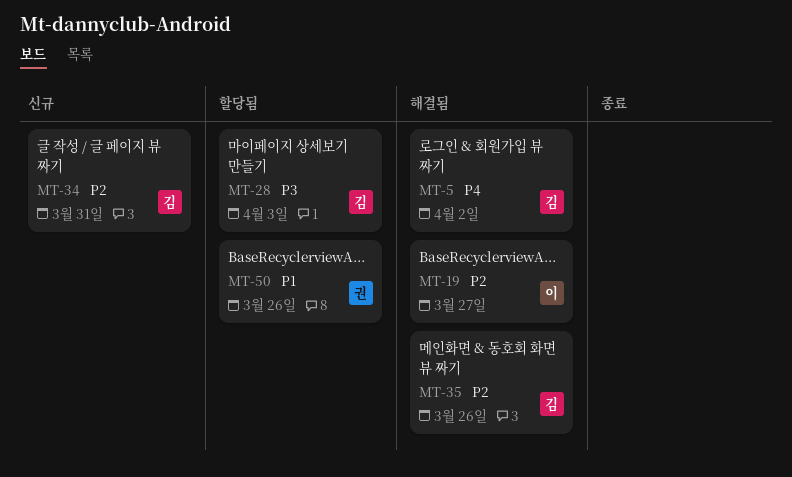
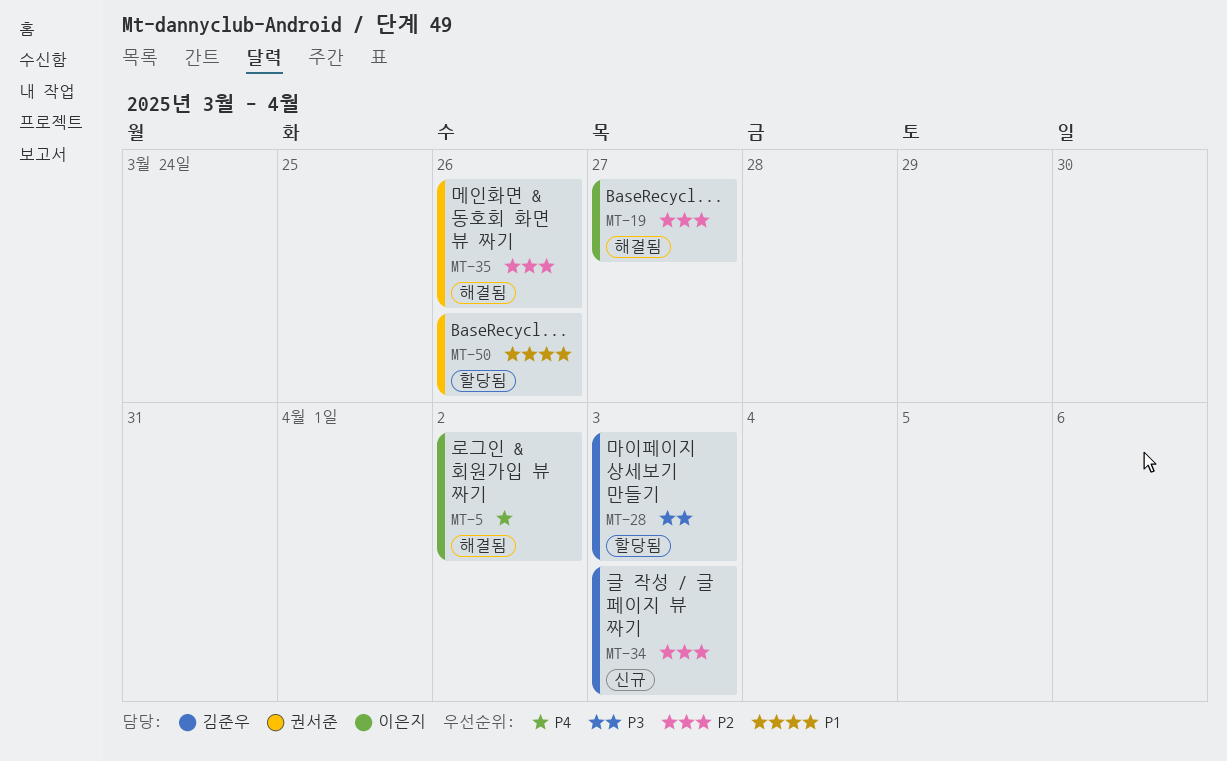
MT-5, owner: 김준우 -> 이은지
MT-34, due: Mar 31 -> Apr 3
MT-35, owner: 김준우 -> 권서준

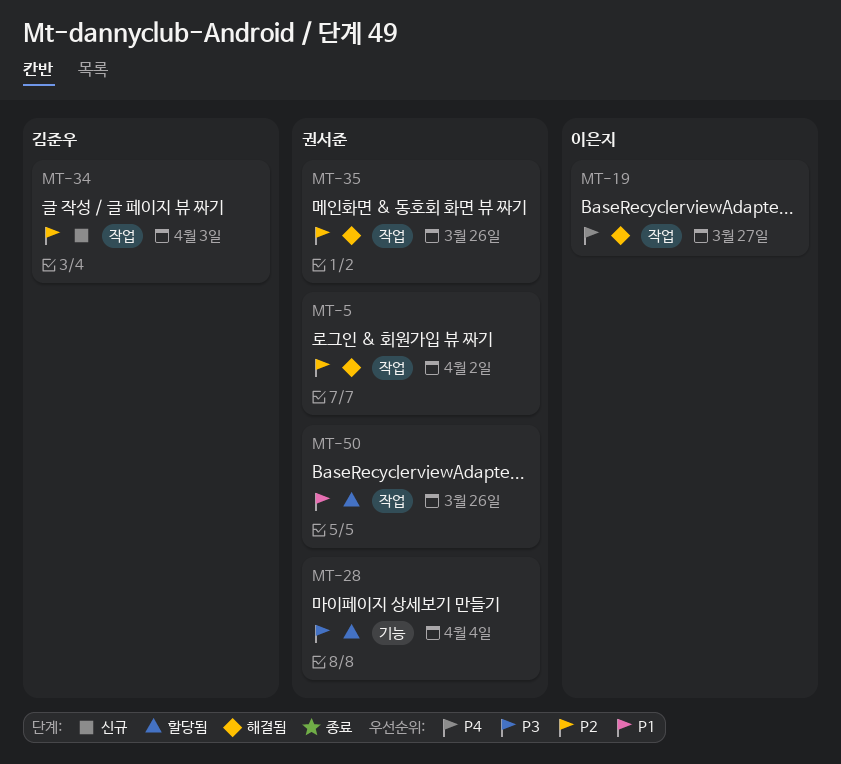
MT-5, owner: 이은지 -> 권서준
MT-5, priority: P4 -> P2
MT-19, priority: P2 -> P4
MT-28, owner: 김준우 -> 권서준
MT-28, due: Apr 3 -> Apr 4

